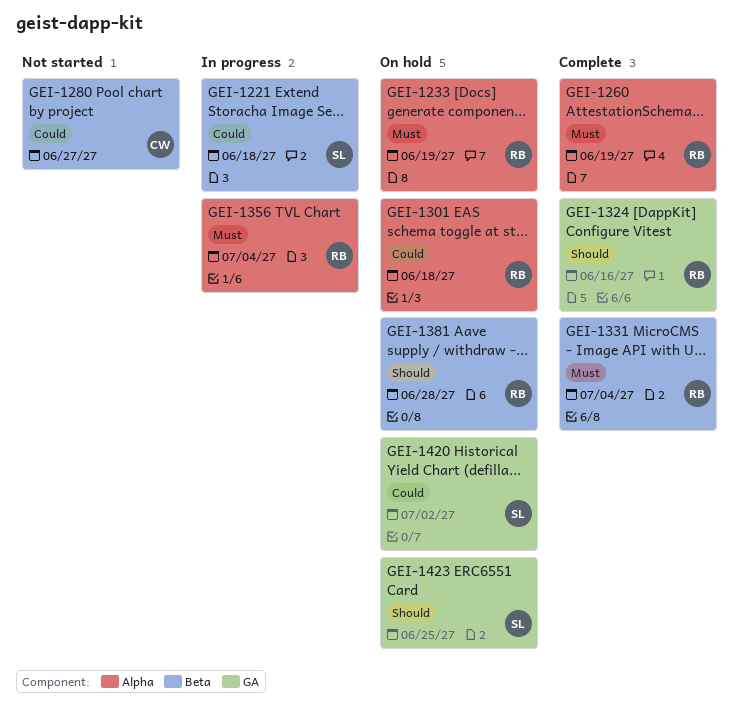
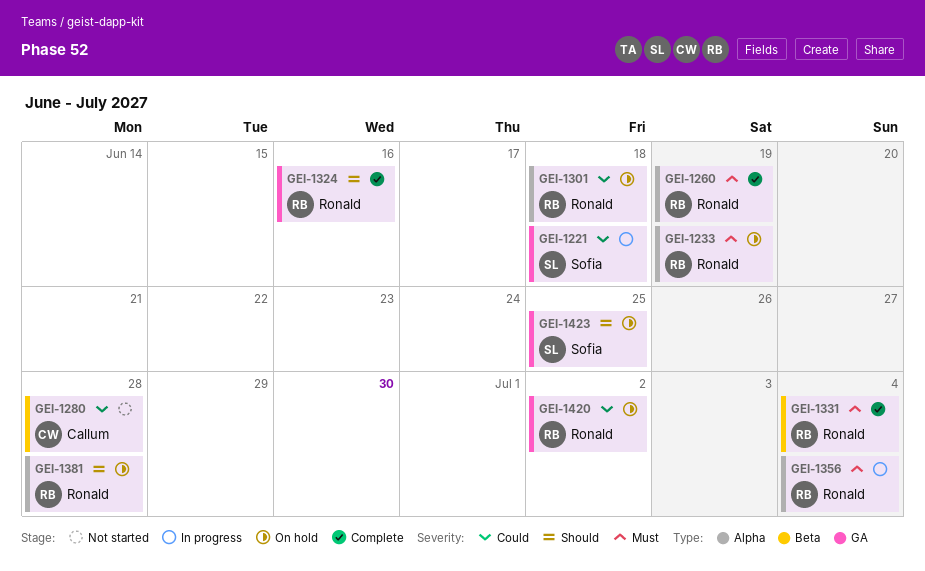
GEI-1221, label: Beta -> GA
GEI-1280, due: Jun 27 -> Jun 28
GEI-1381, label: Beta -> Alpha
GEI-1420, owner: Sofia -> Ronald

